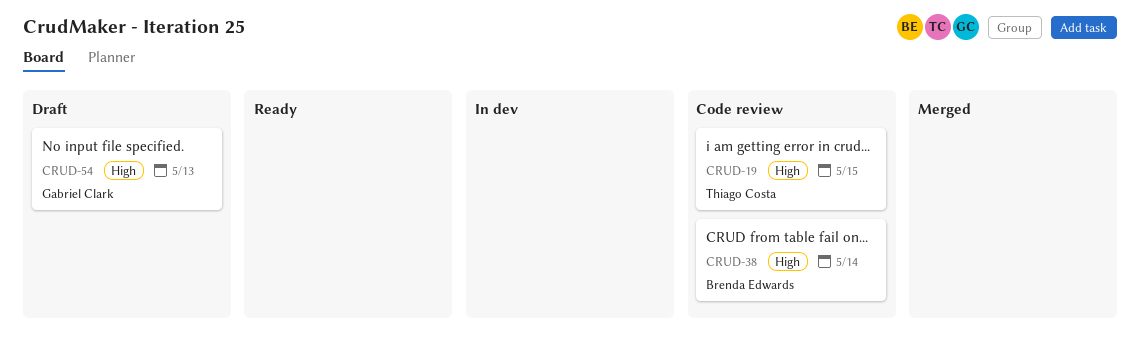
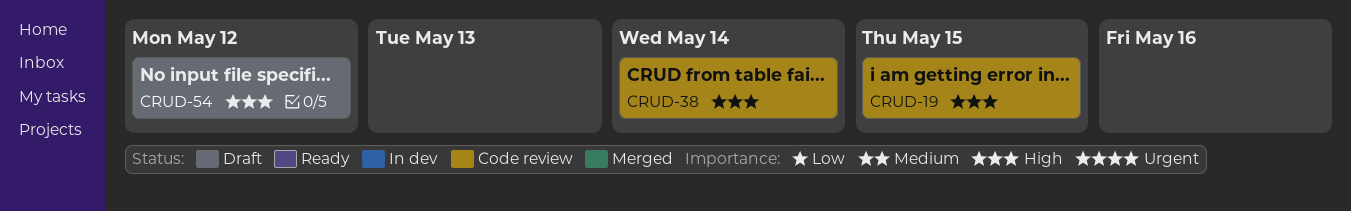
CRUD-54, due: May 13 -> May 12

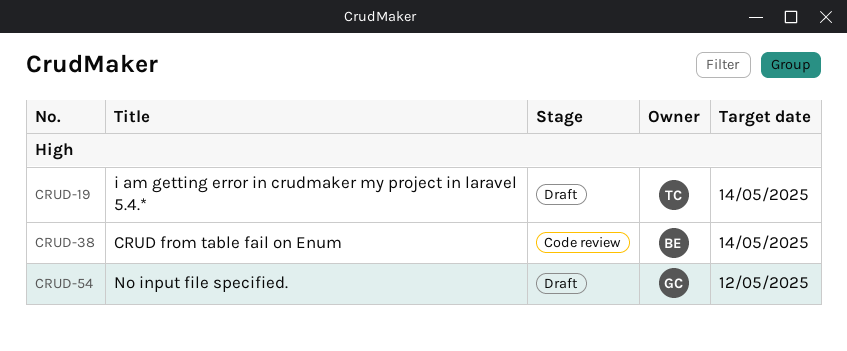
CRUD-19, status: Code review -> Draft
CRUD-19, due: May 15 -> May 14

